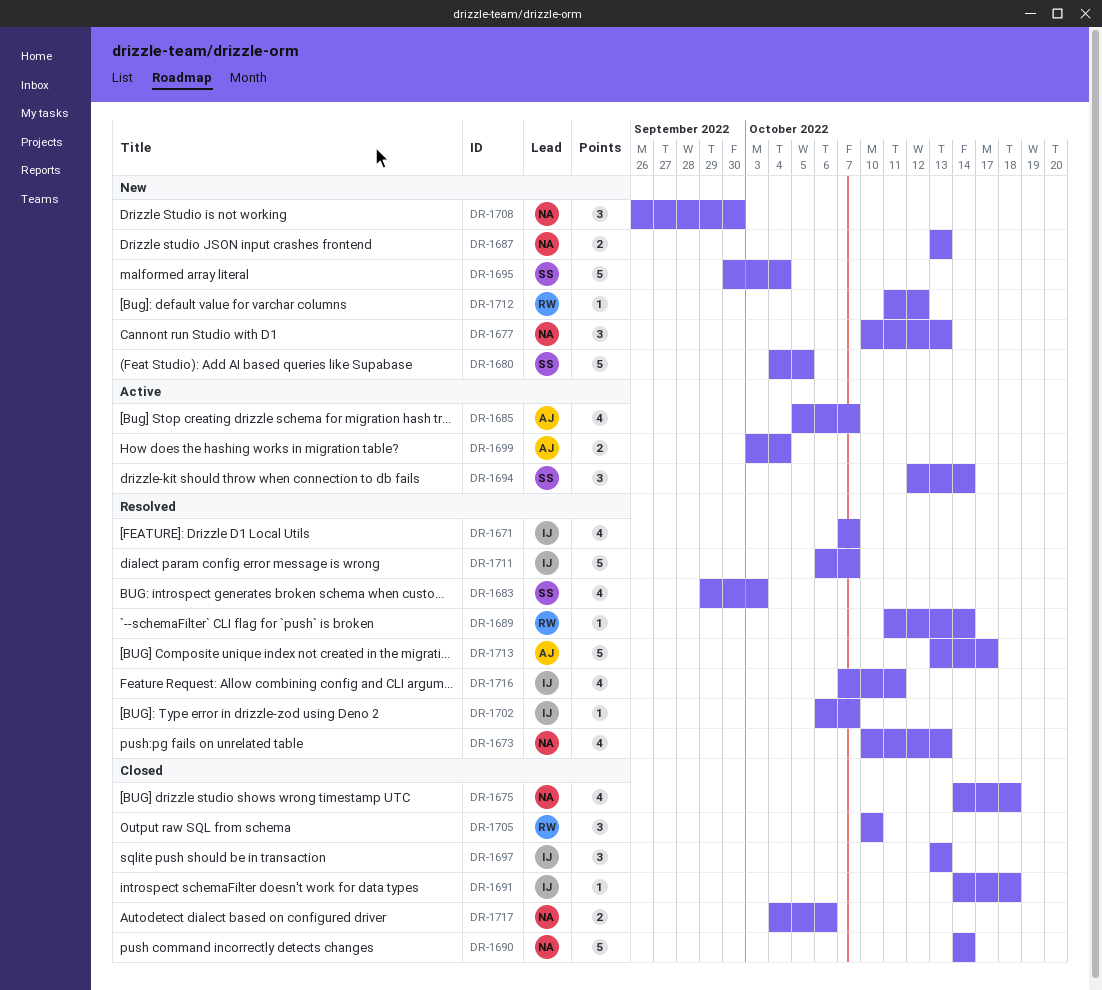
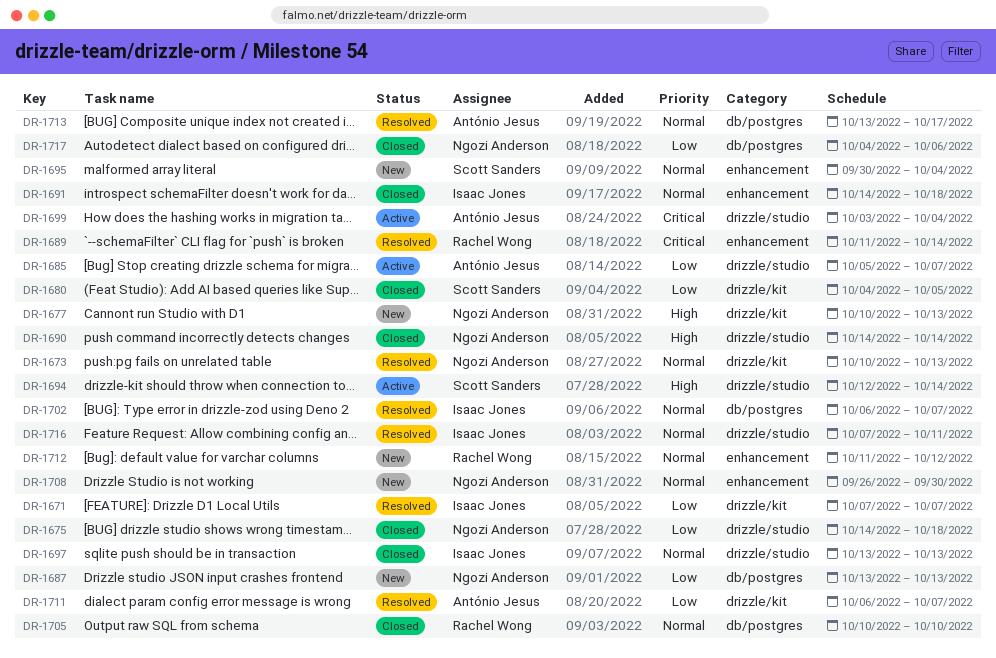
DR-1680, status: New -> Closed
DR-1683: present -> none
DR-1711, owner: Isaac Jones -> António Jesus

